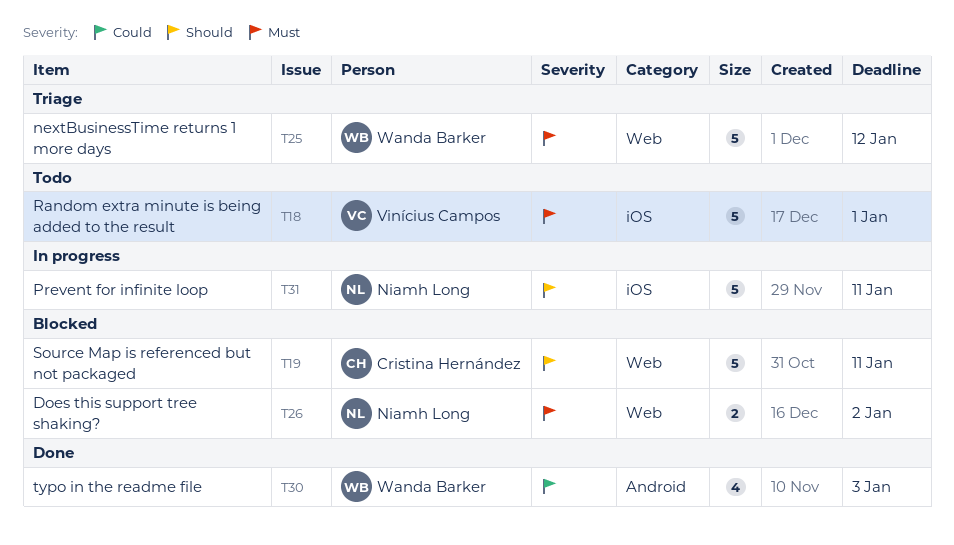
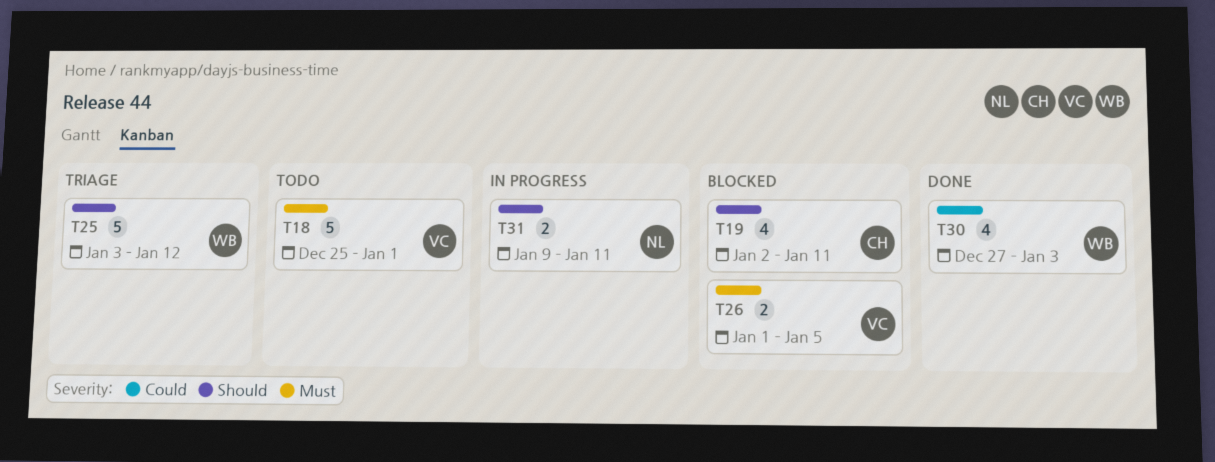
T19, estimate: 5 -> 4
T25, priority: Must -> Should
T26, owner: Niamh Long -> Vinícius Campos
T26, due: Jan 2 -> Jan 5
T31, estimate: 5 -> 2

